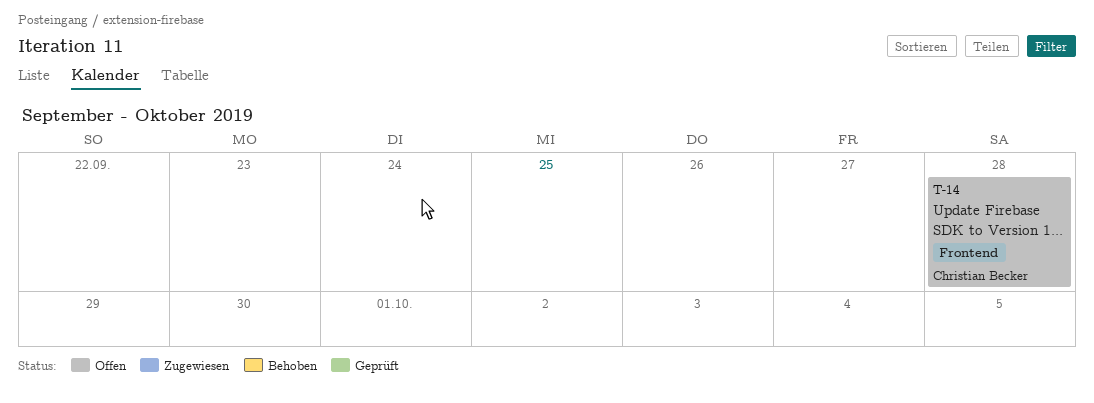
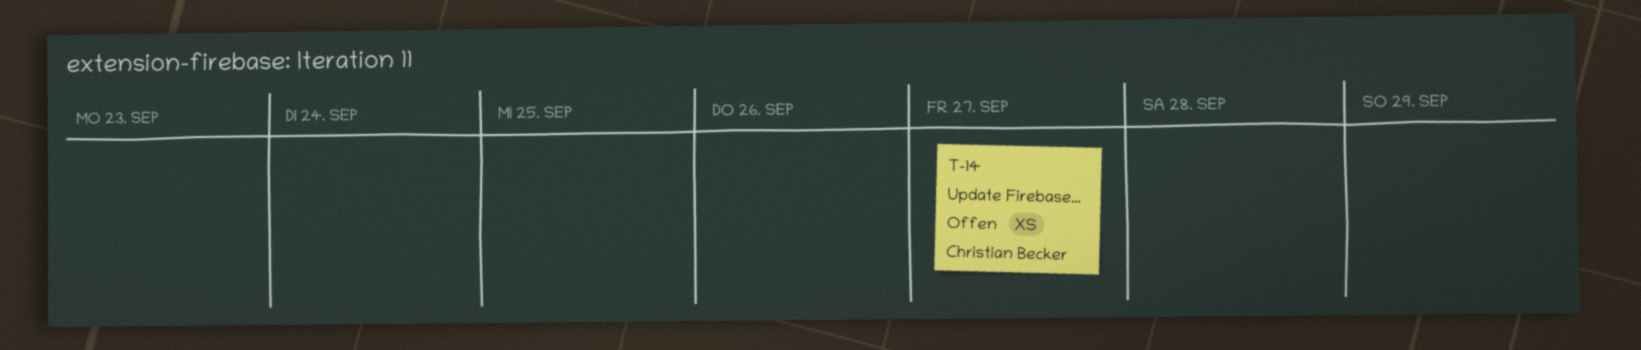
T-14, due: Sep 28 -> Sep 27

